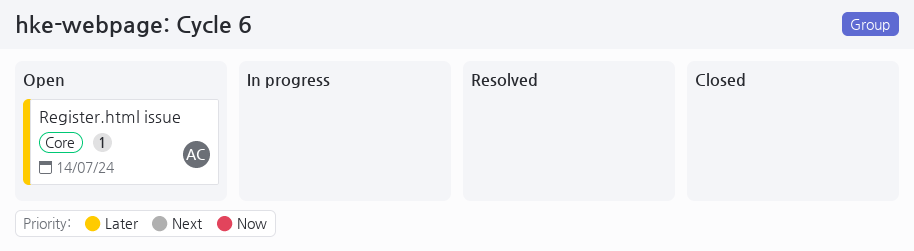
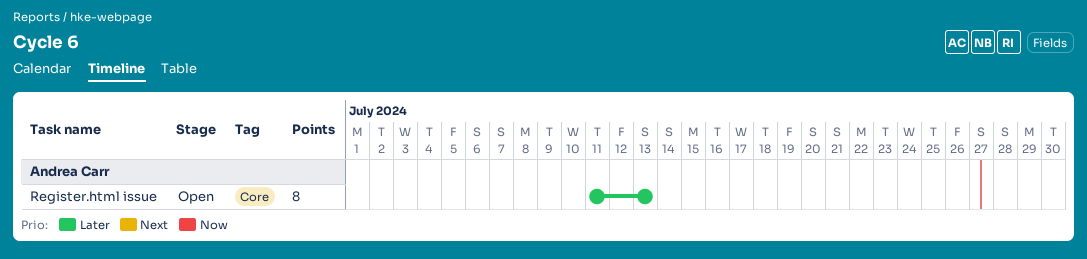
Register.html issue, estimate: 1 -> 8
Register.html issue, due: Jul 14 -> Jul 13

